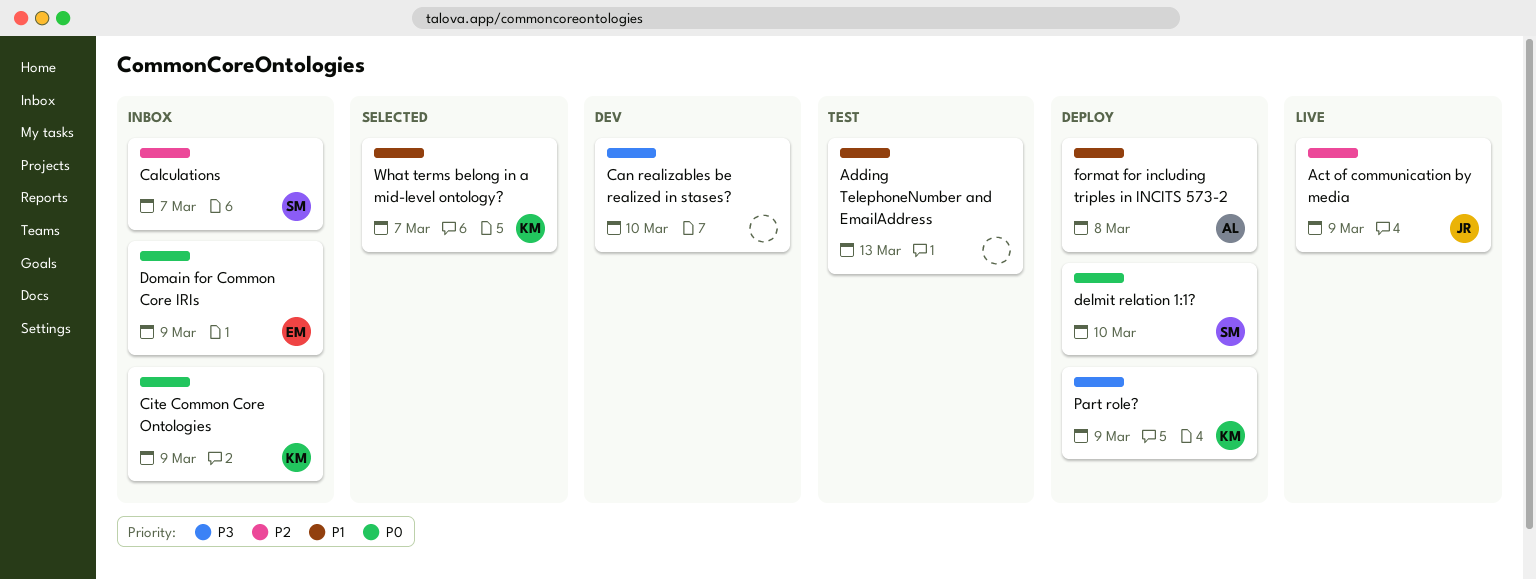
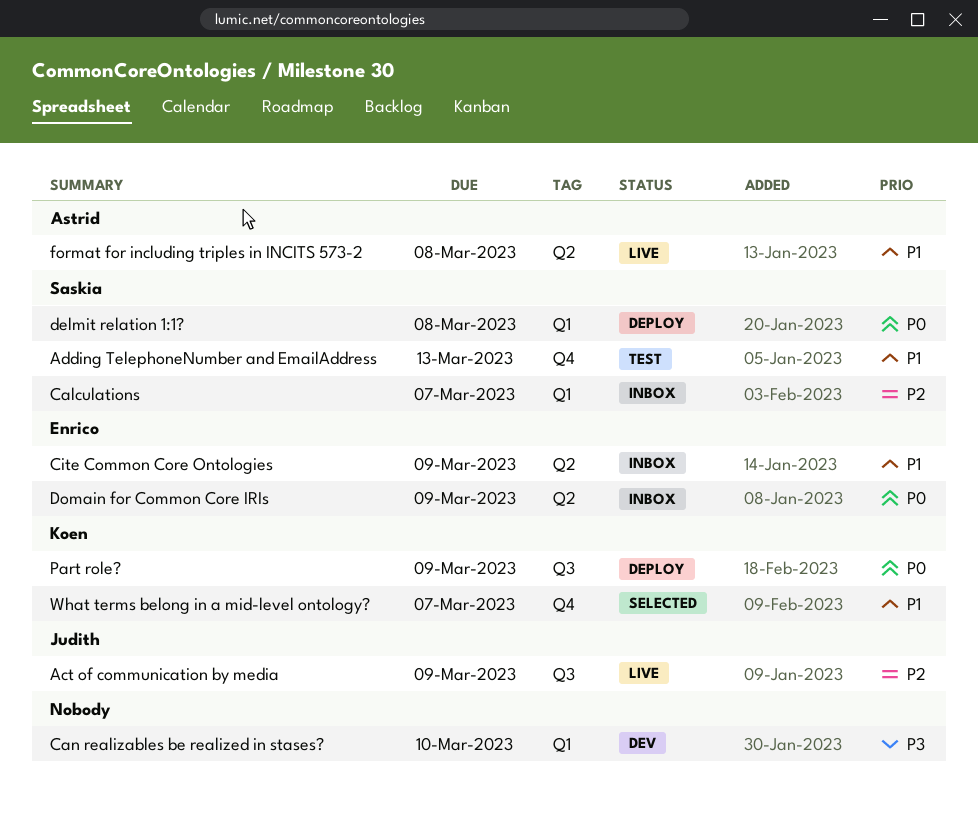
Adding TelephoneNumber and EmailAddress, owner: none -> Saskia
Cite Common Core Ontologies, owner: Koen -> Enrico
Cite Common Core Ontologies, priority: P0 -> P1
delmit relation 1:1?, due: Mar 10 -> Mar 8
format for including triples in INCITS 573-2, status: Deploy -> Live
Part role?, priority: P3 -> P0

